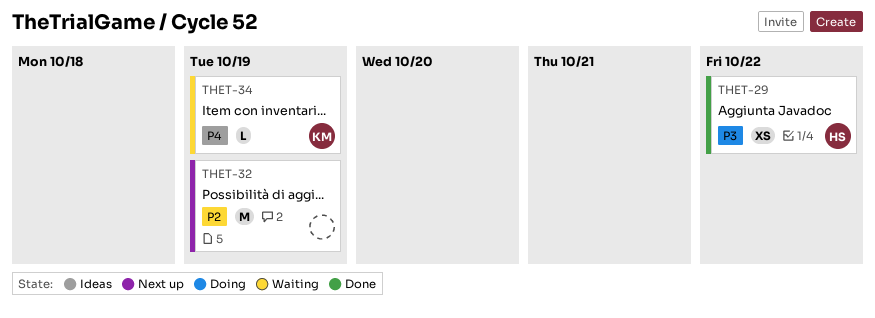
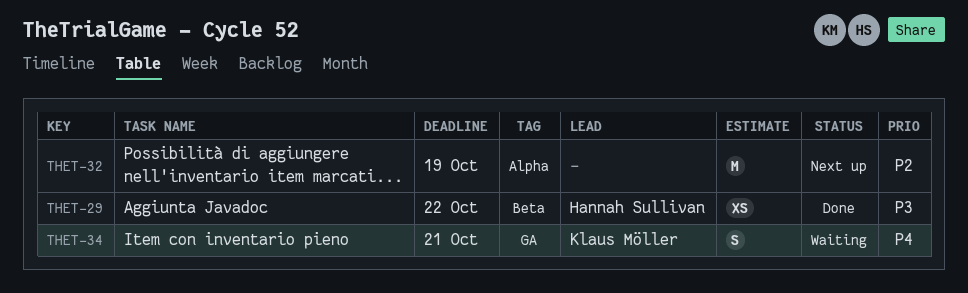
THET-34, estimate: L -> S
THET-34, due: Oct 19 -> Oct 21

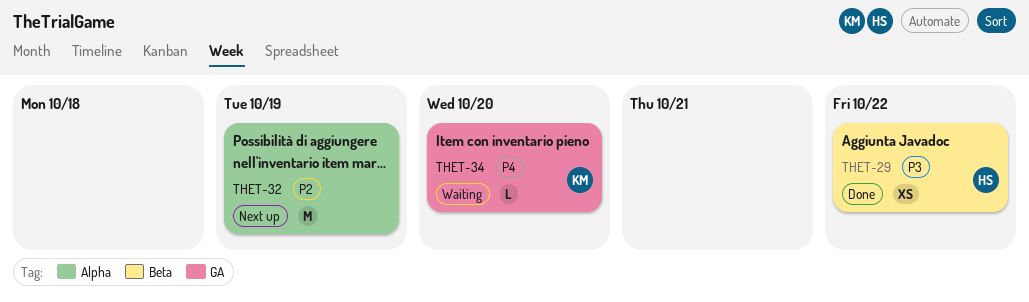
THET-34, estimate: S -> L
THET-34, due: Oct 21 -> Oct 20

